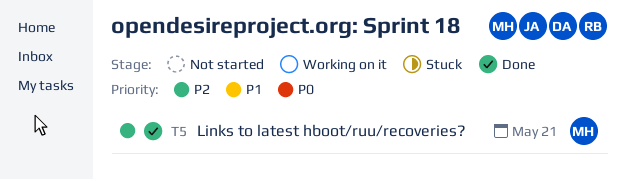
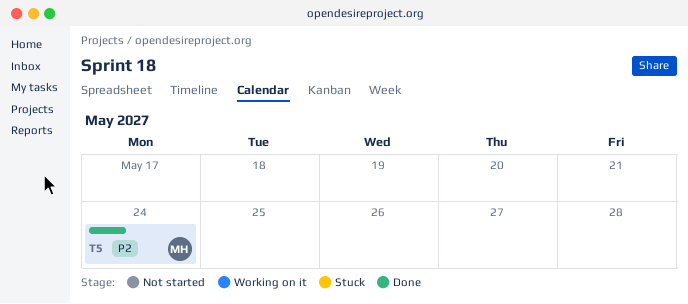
T5, due: May 21 -> May 24

